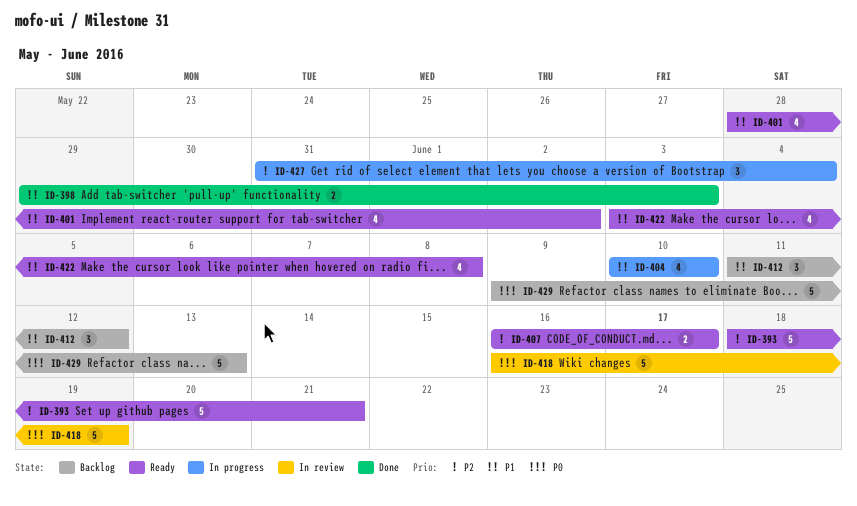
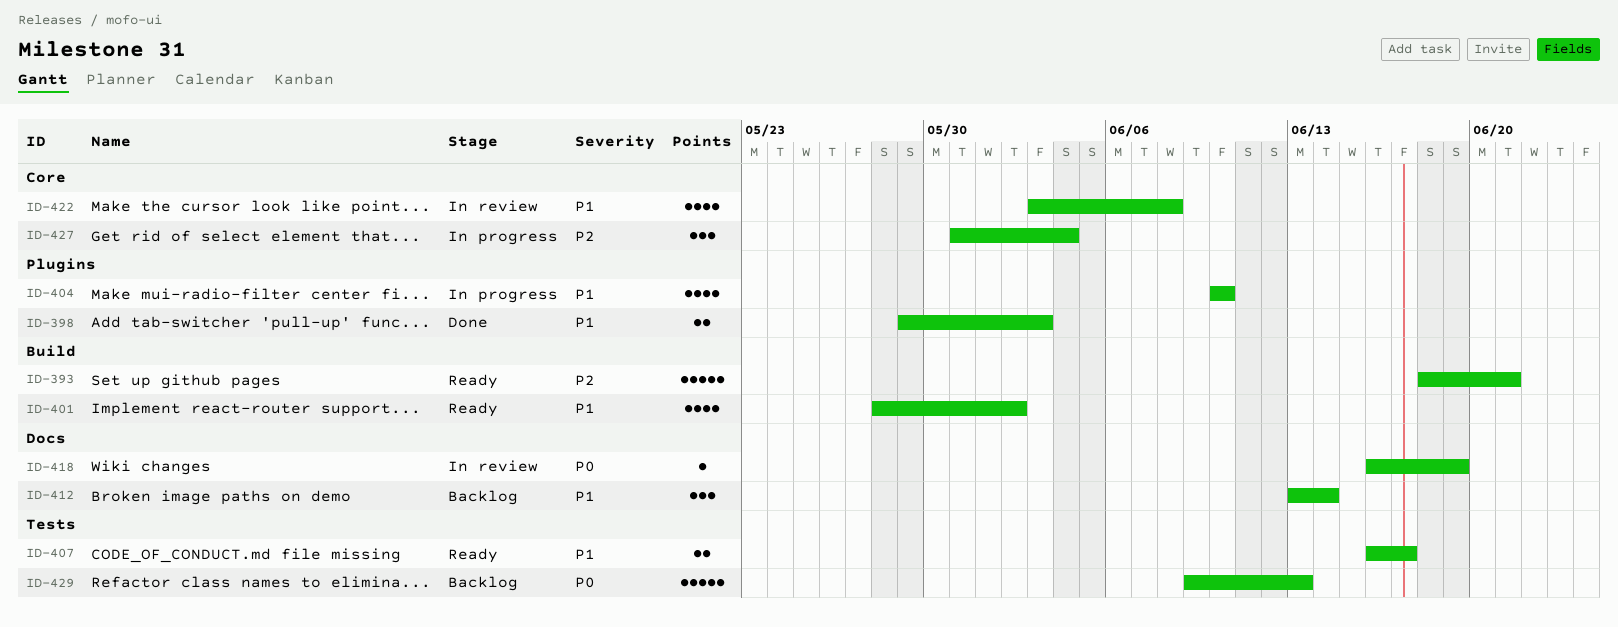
ID-407, priority: P2 -> P1
ID-412, start: Jun 11 -> Jun 13
ID-412, due: Jun 12 -> Jun 14
ID-418, estimate: 5 -> 1
ID-422, status: Ready -> In review

